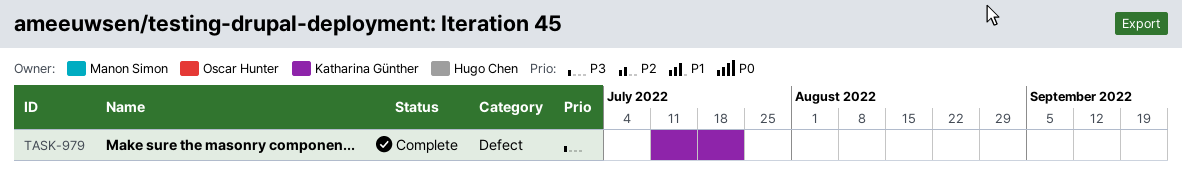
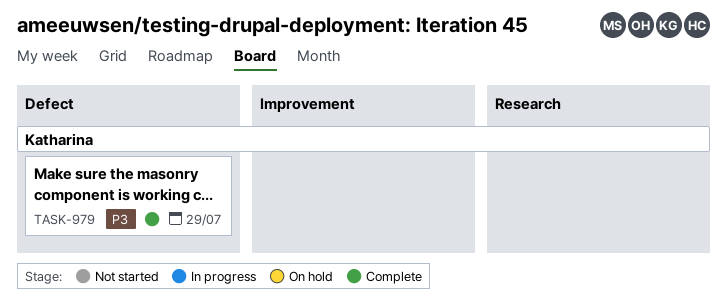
TASK-979, due: Jul 22 -> Jul 29

